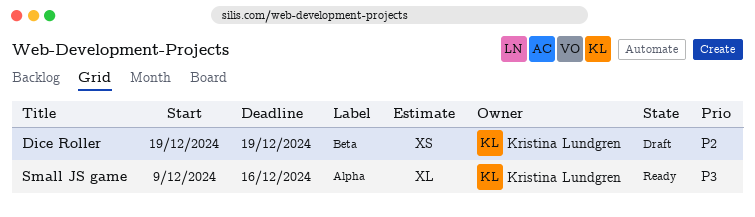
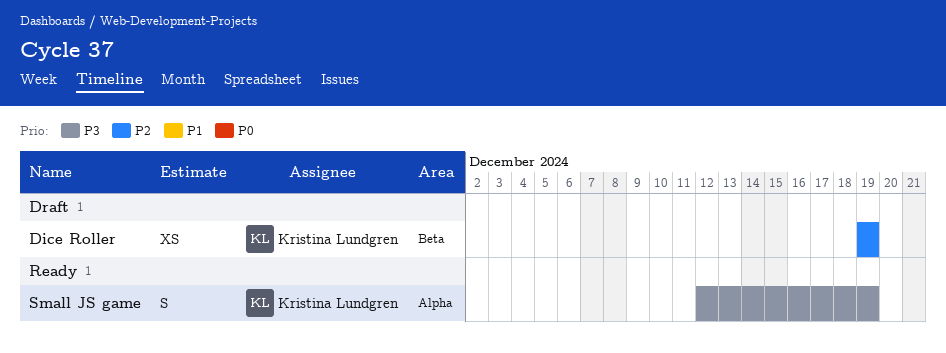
Small JS game, estimate: XL -> S
Small JS game, start: Dec 9 -> Dec 12
Small JS game, due: Dec 16 -> Dec 19

